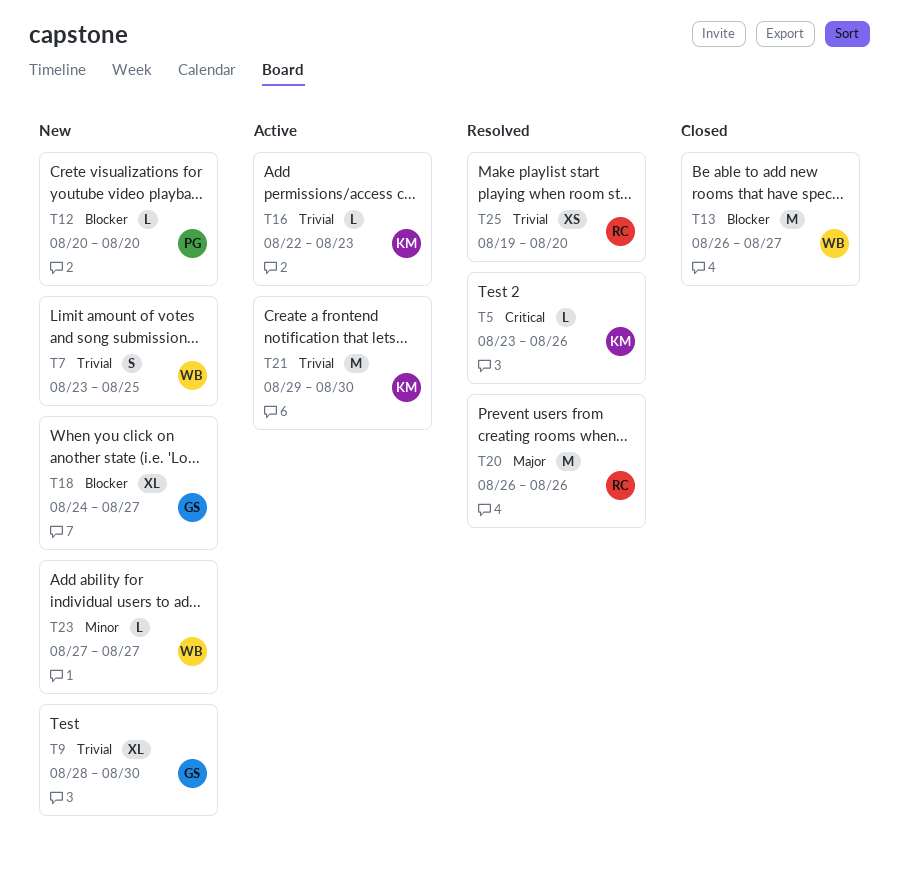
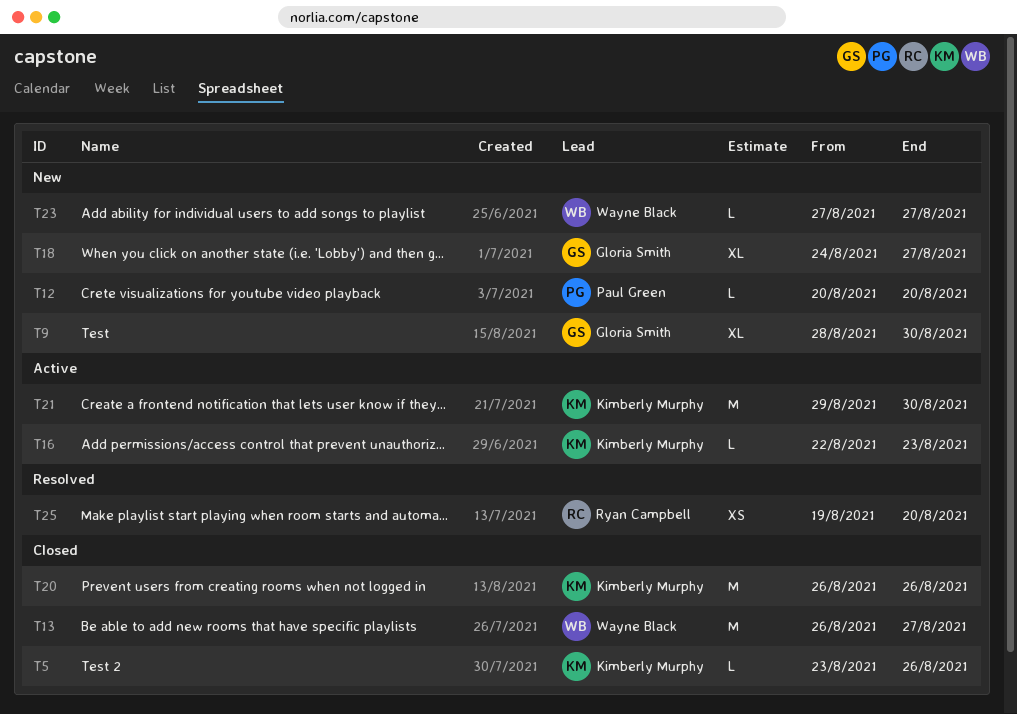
T5, status: Resolved -> Closed
T7: present -> none
T20, status: Resolved -> Closed
T20, owner: Ryan Campbell -> Kimberly Murphy

